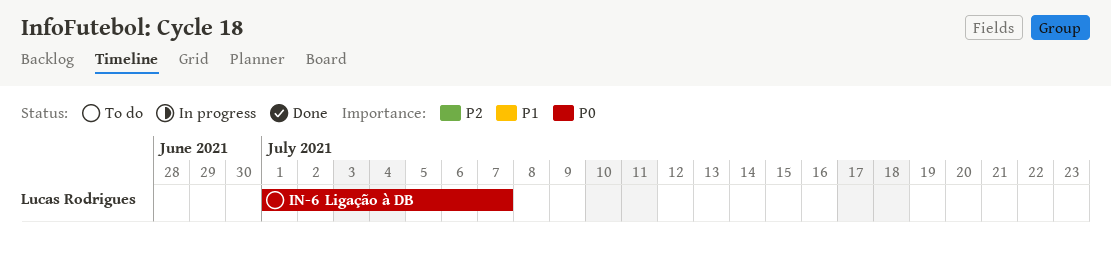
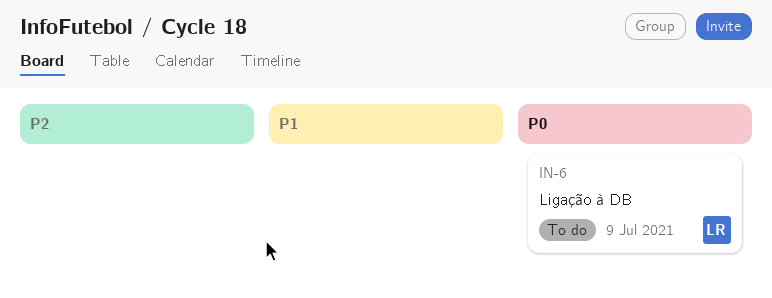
IN-6, due: Jul 7 -> Jul 9

